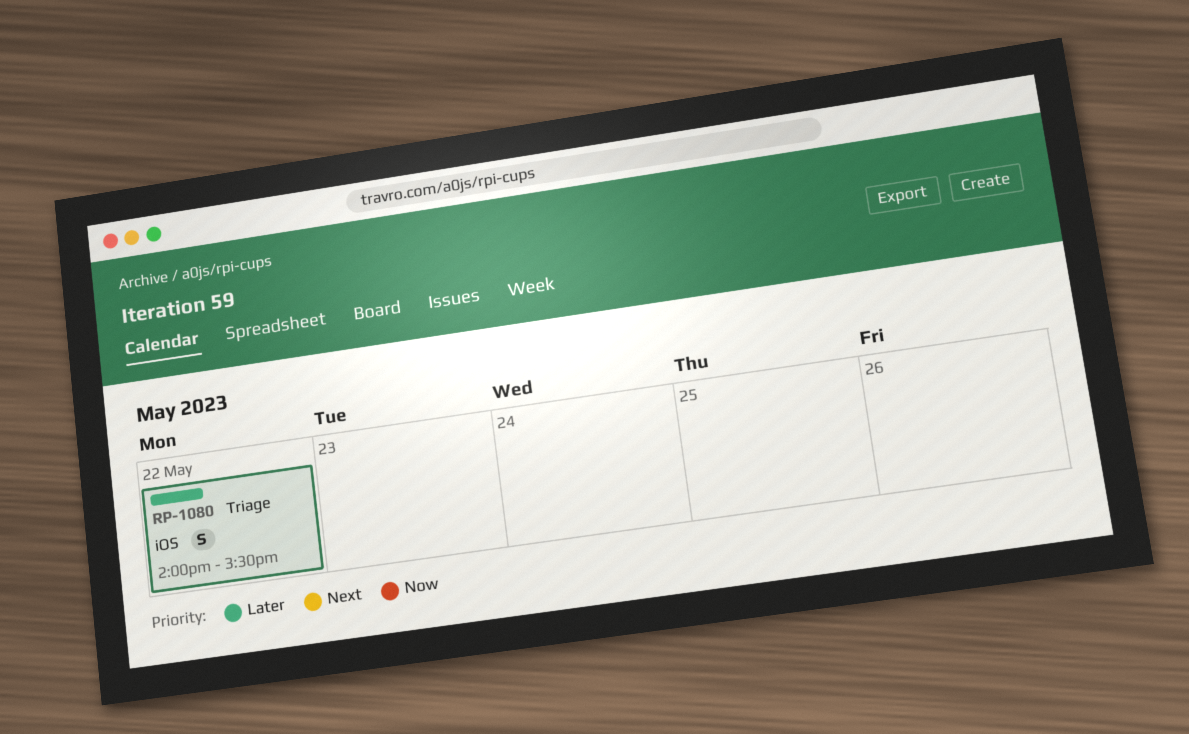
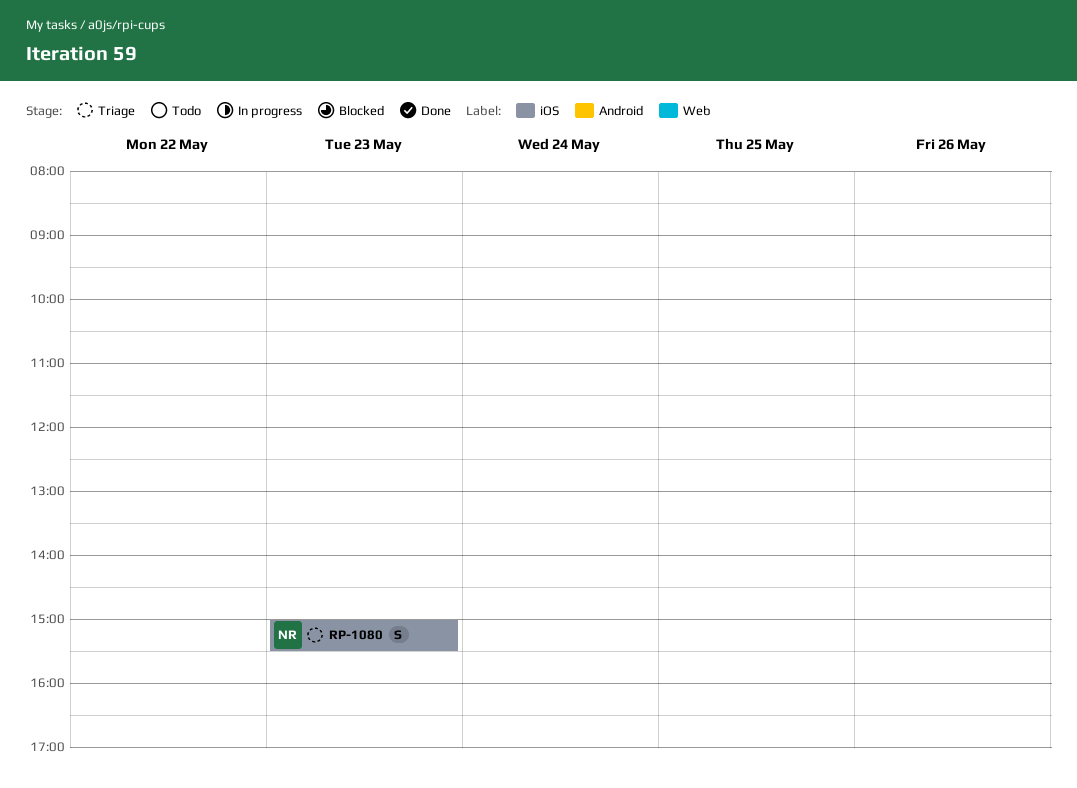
RP-1080, day: May 22 -> May 23
RP-1080, begins: 14:00 -> 15:00

